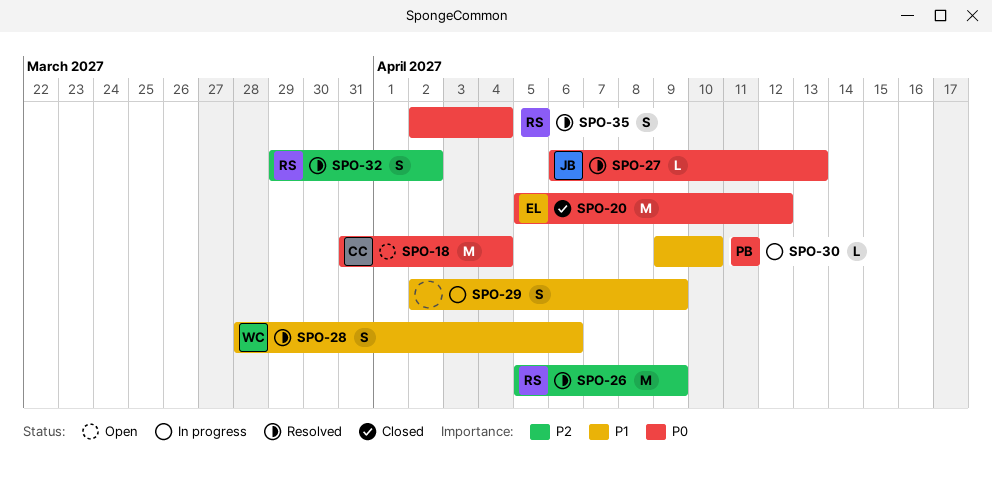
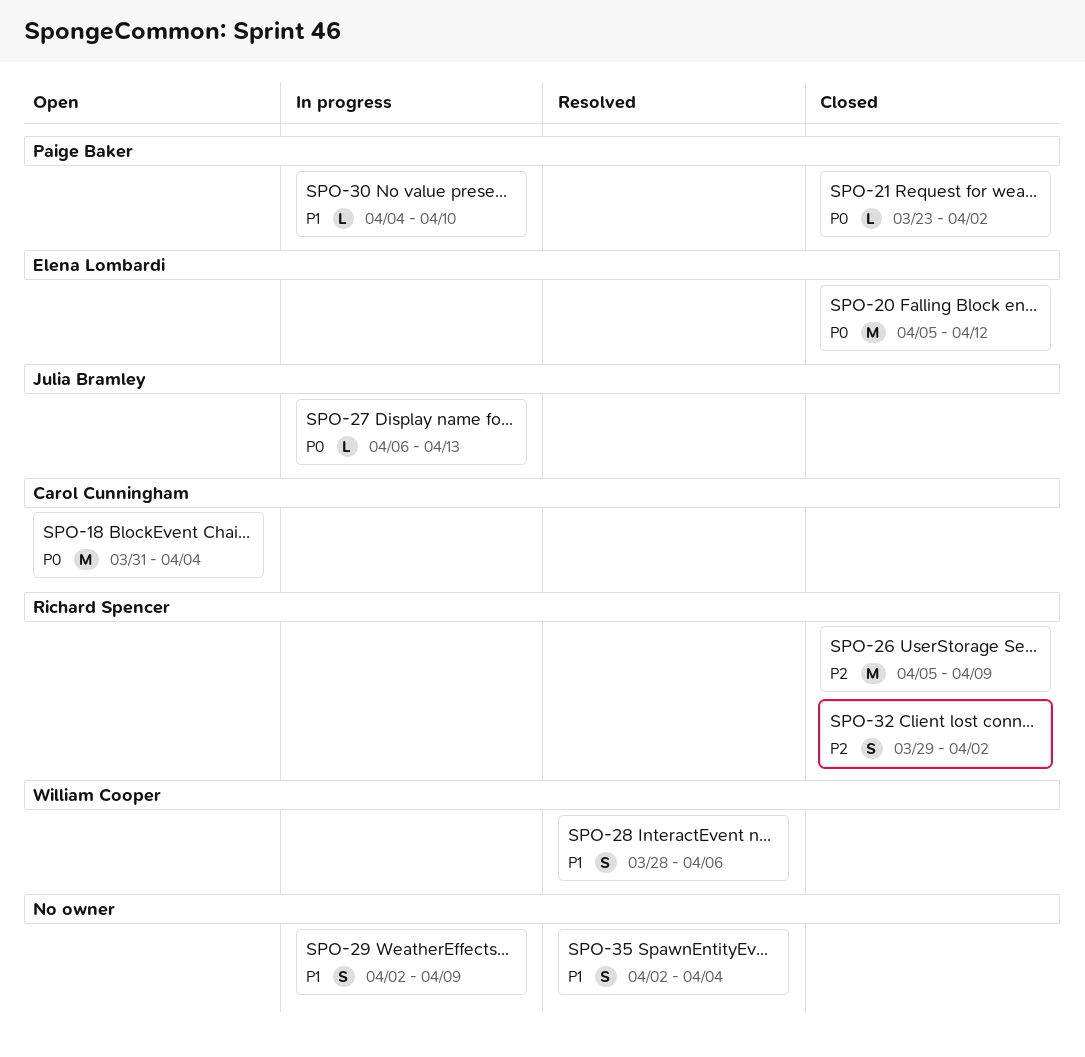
SPO-21: none -> present
SPO-26, status: Resolved -> Closed
SPO-27, status: Resolved -> In progress
SPO-30, start: Apr 9 -> Apr 4
SPO-32, status: Resolved -> Closed
SPO-35, owner: Richard Spencer -> none
SPO-35, priority: P0 -> P1

